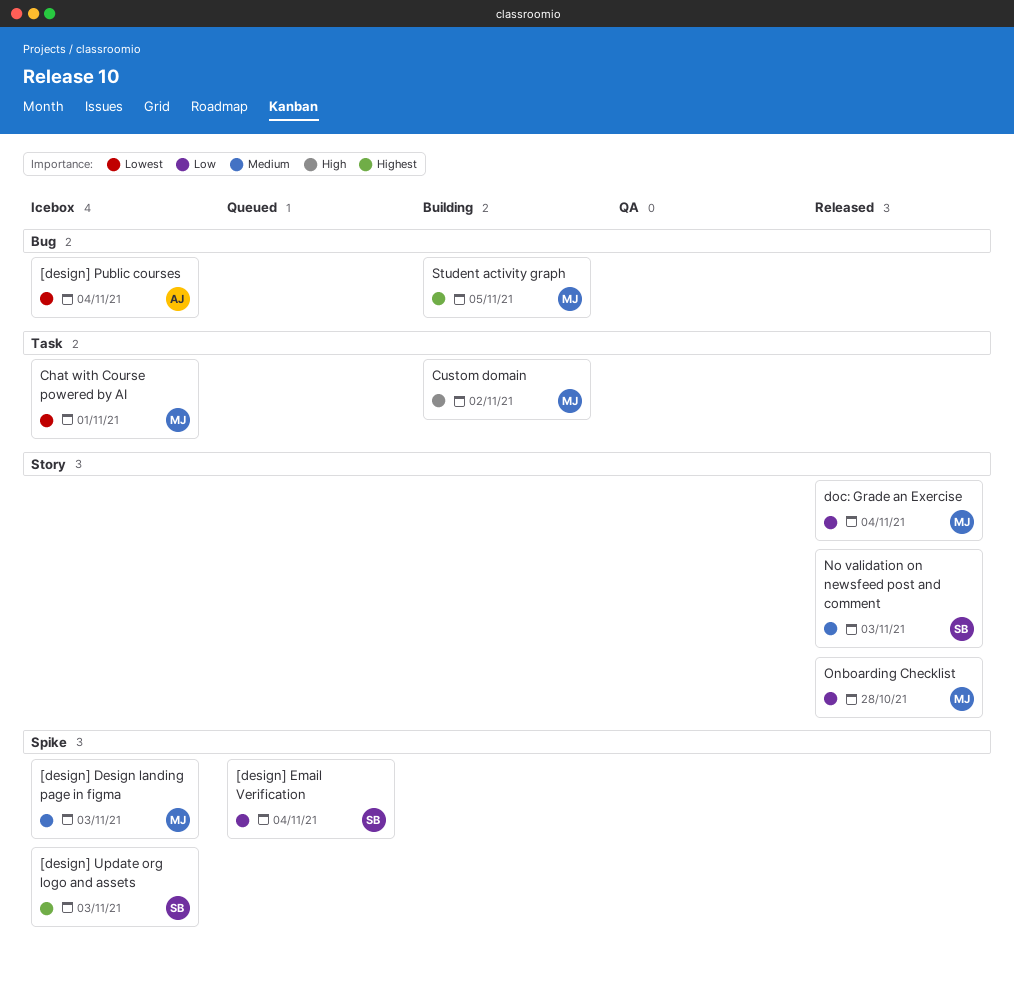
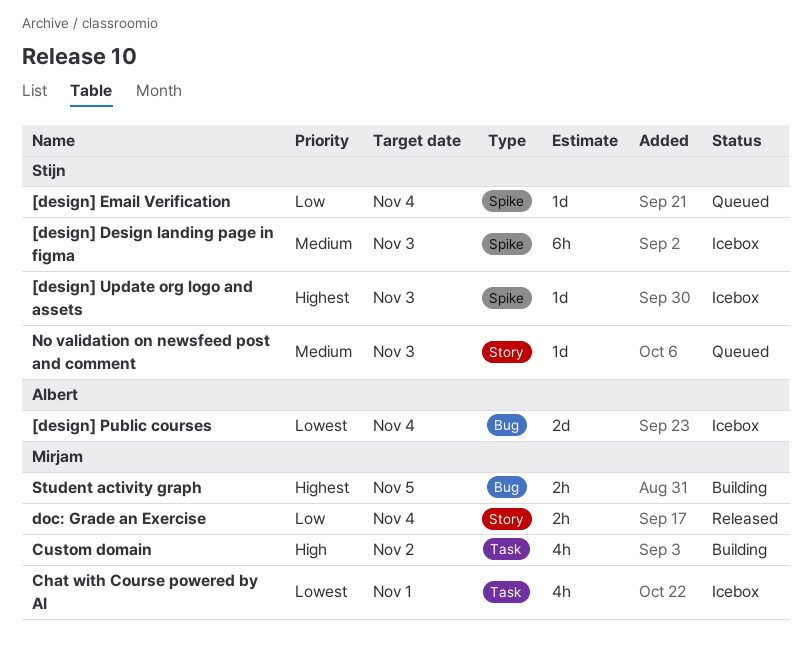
[design] Design landing page in figma, owner: Mirjam -> Stijn
No validation on newsfeed post and comment, status: Released -> Queued
Onboarding Checklist: present -> none

